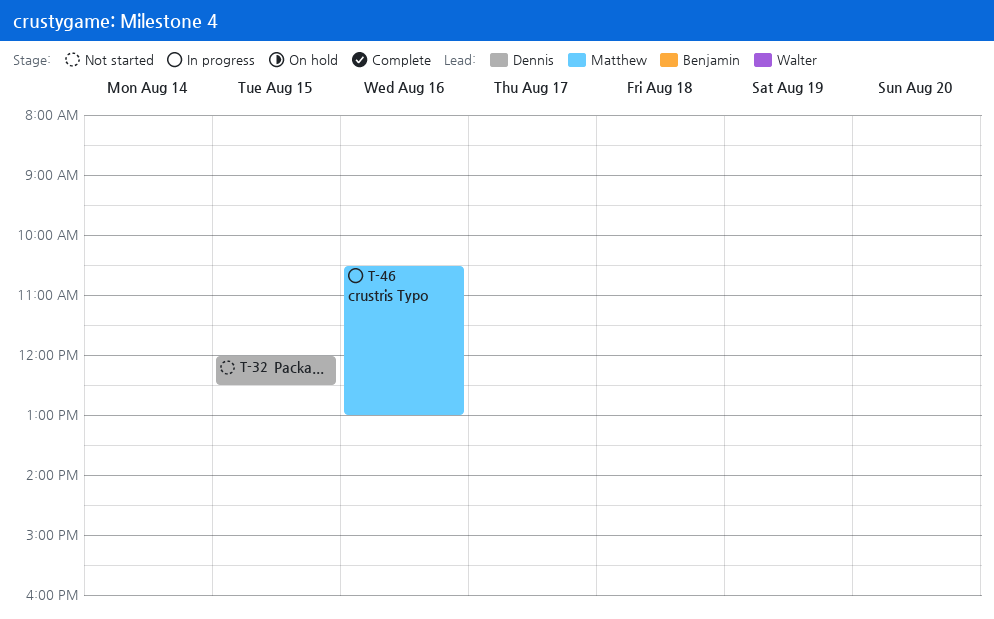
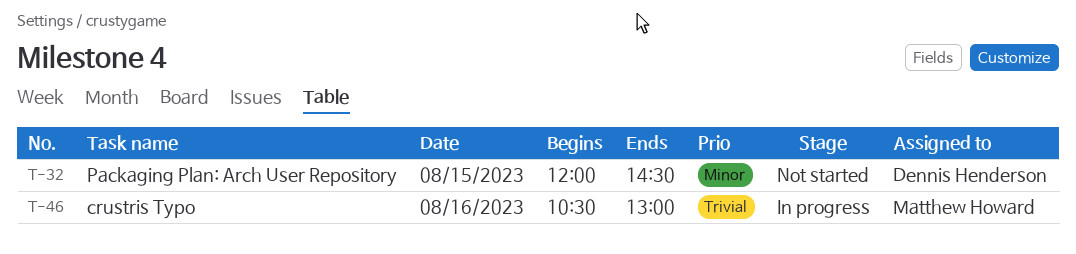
T-32, ends: 12:30 -> 14:30

